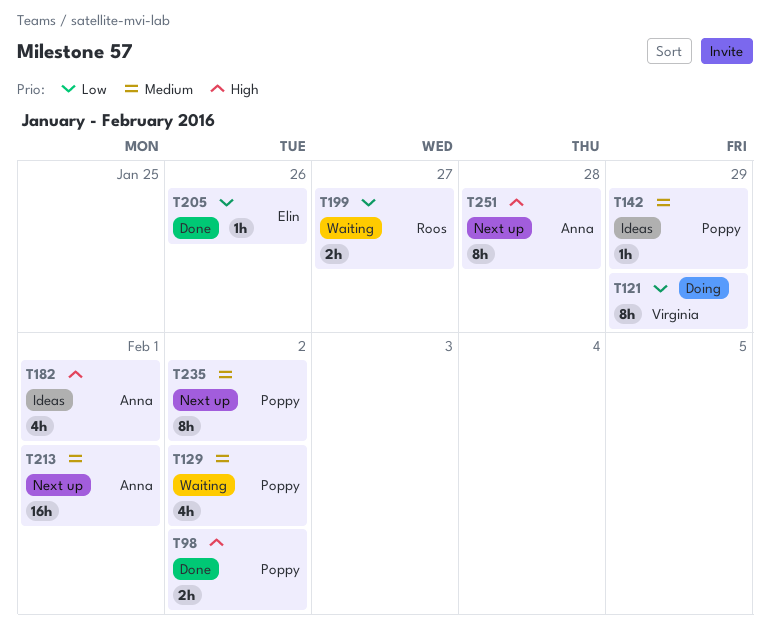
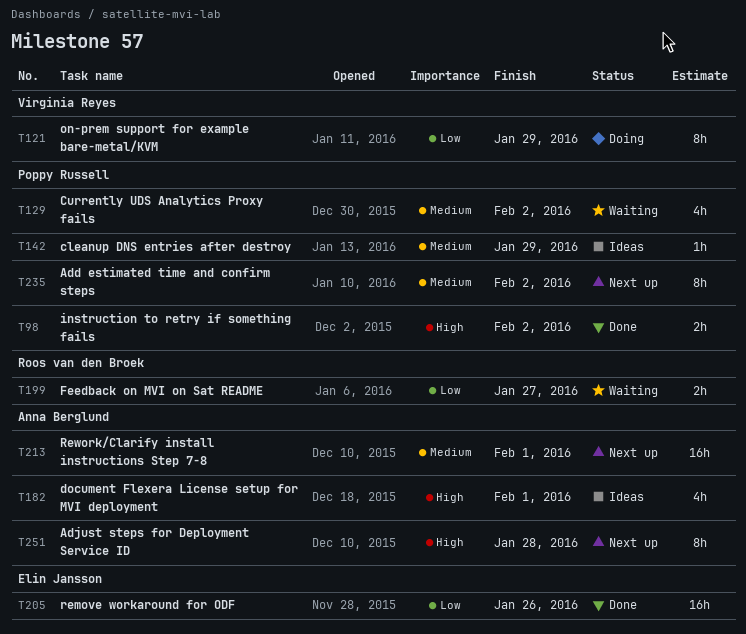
T205, estimate: 1h -> 16h

